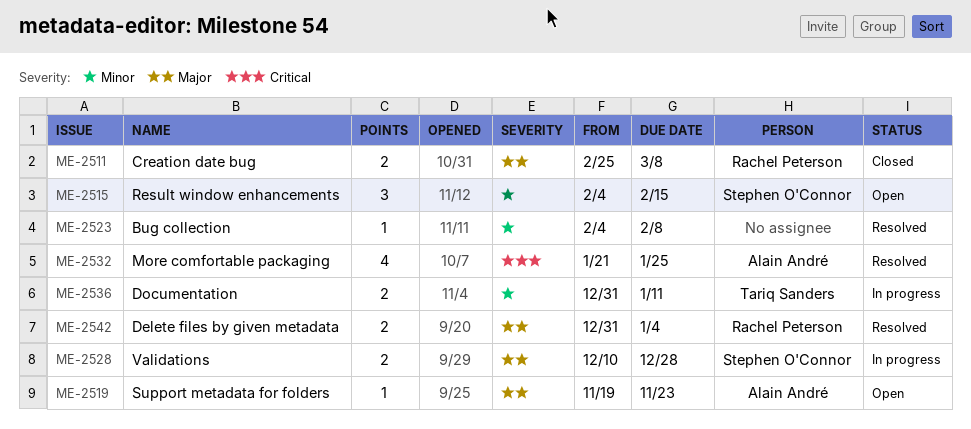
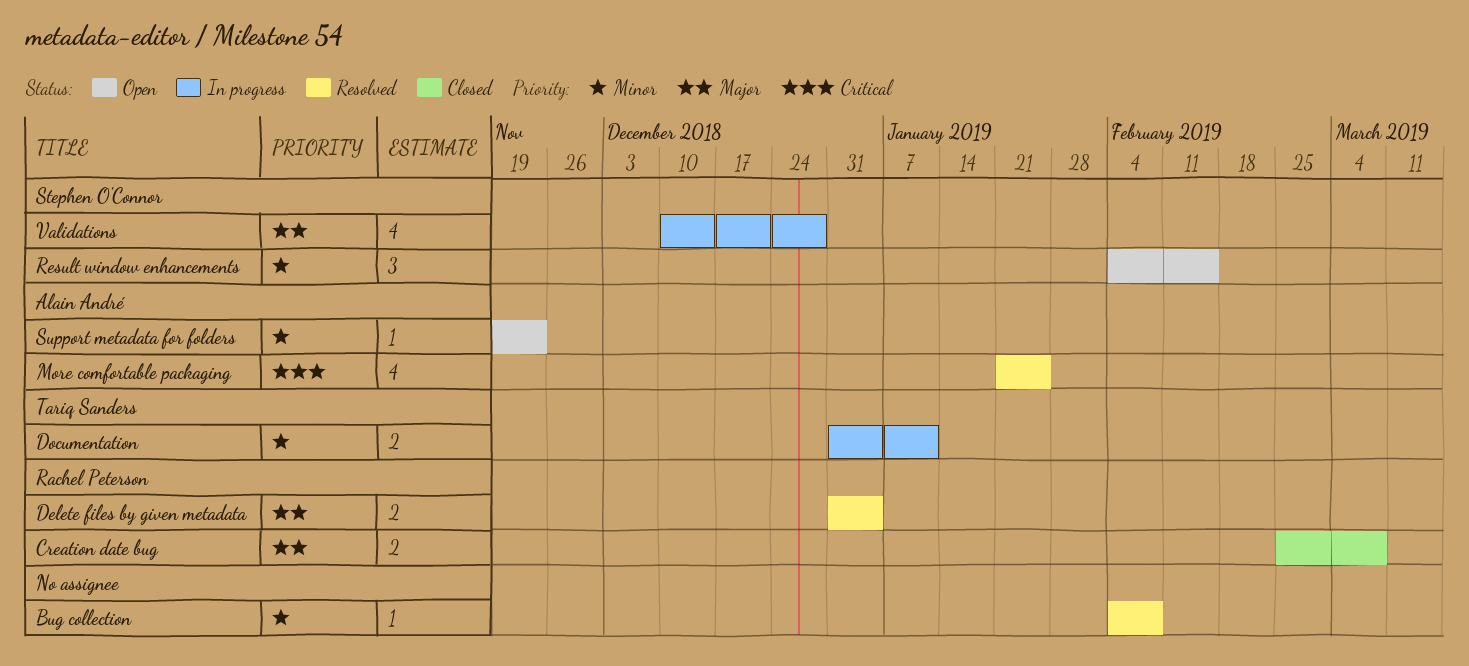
Support metadata for folders, priority: Major -> Minor
Validations, estimate: 2 -> 4

